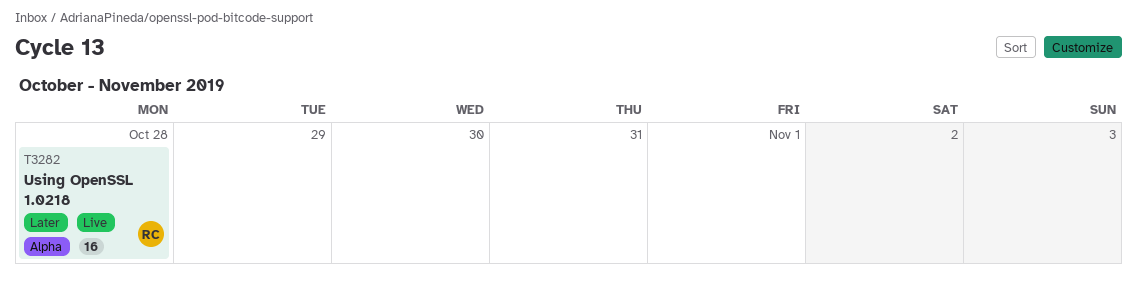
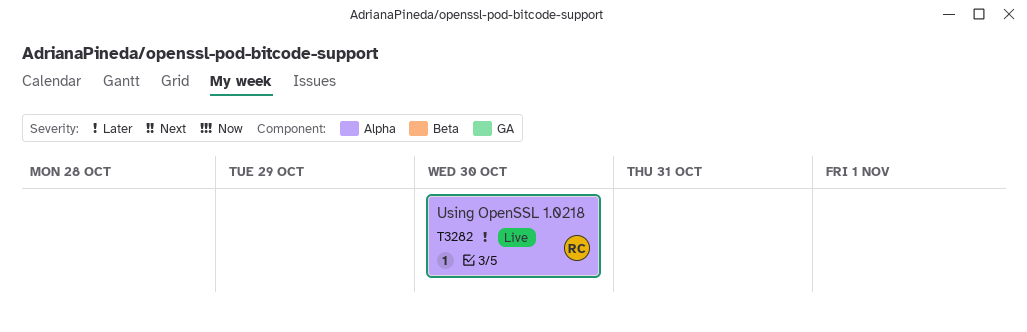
T3282, estimate: 16 -> 1
T3282, due: Oct 28 -> Oct 30

